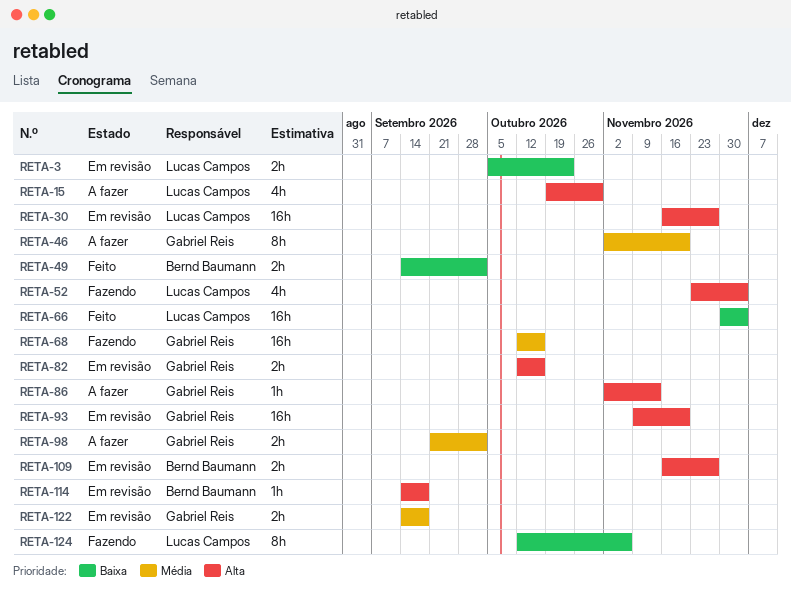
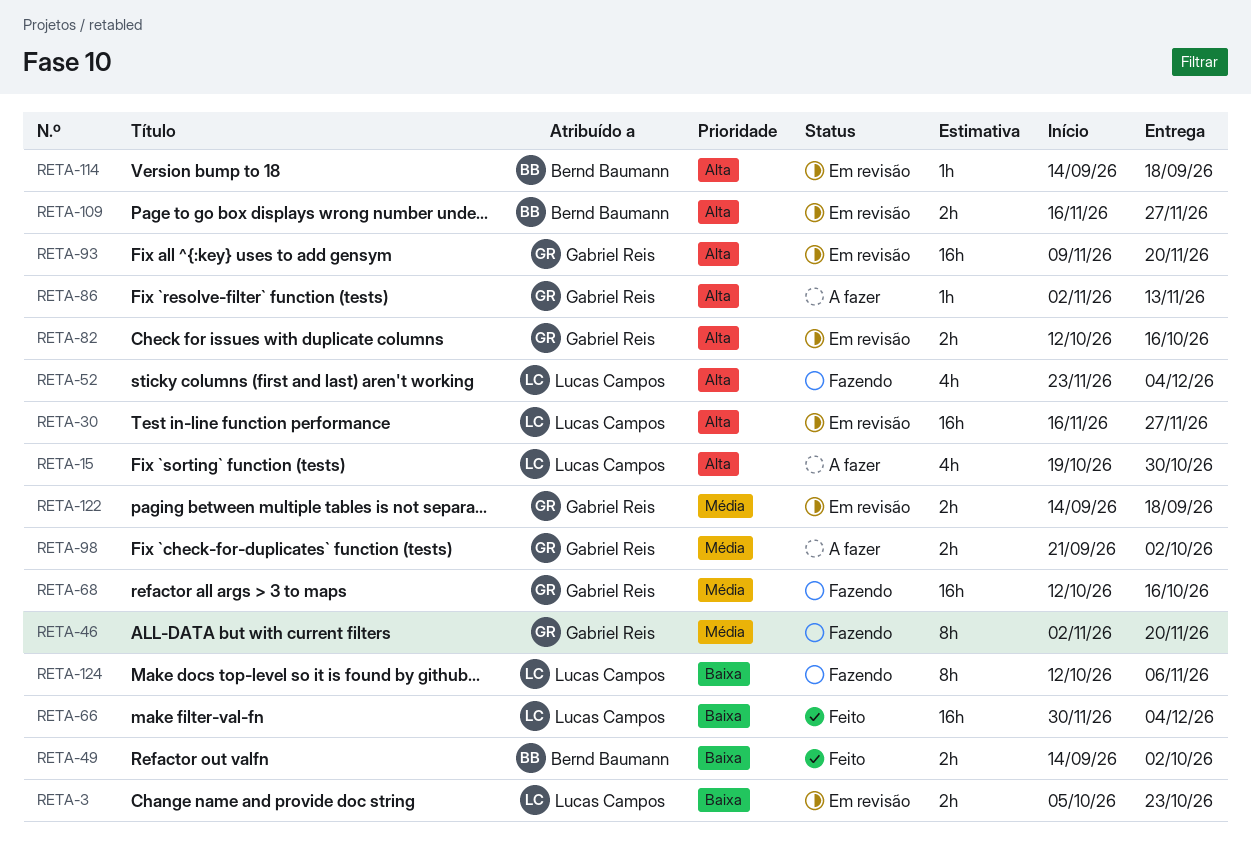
RETA-46, status: A fazer -> Fazendo

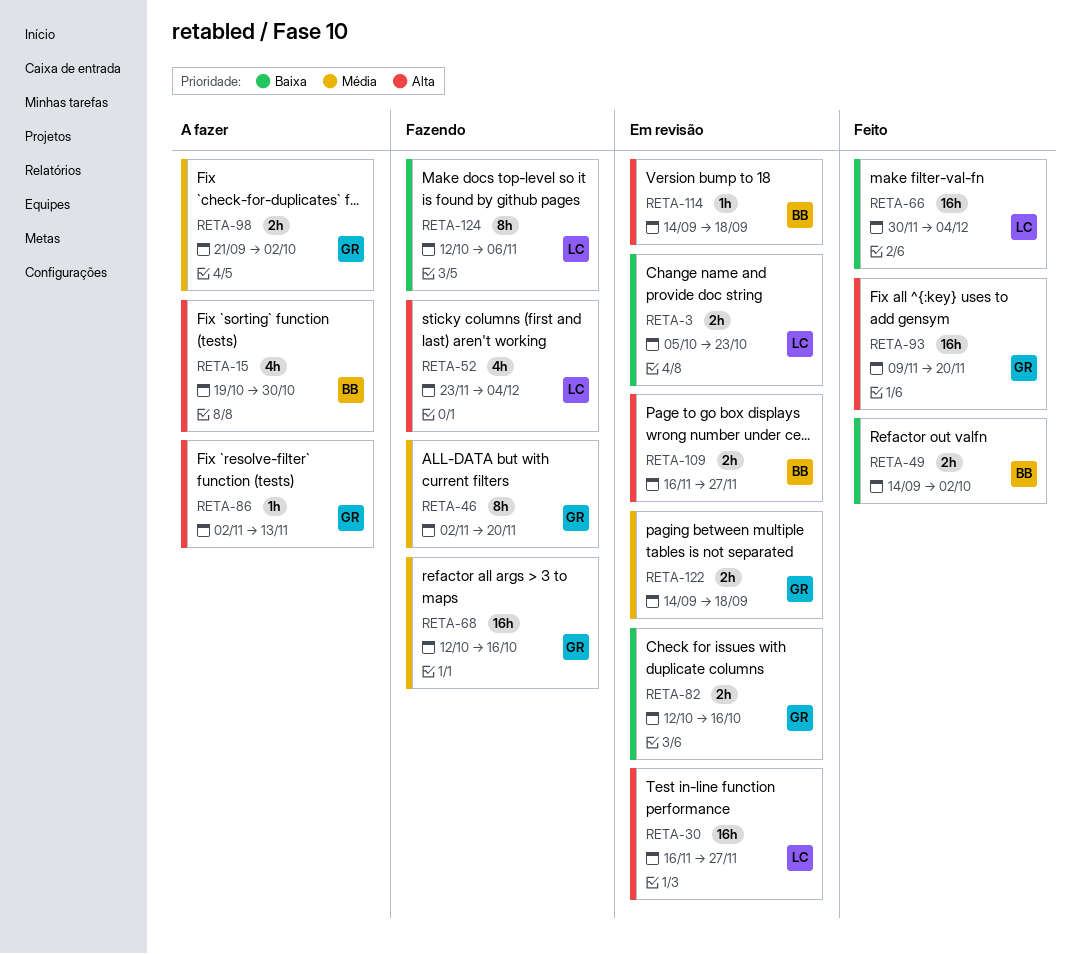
RETA-15, owner: Lucas Campos -> Bernd Baumann
RETA-82, priority: Alta -> Baixa
RETA-93, status: Em revisão -> Feito

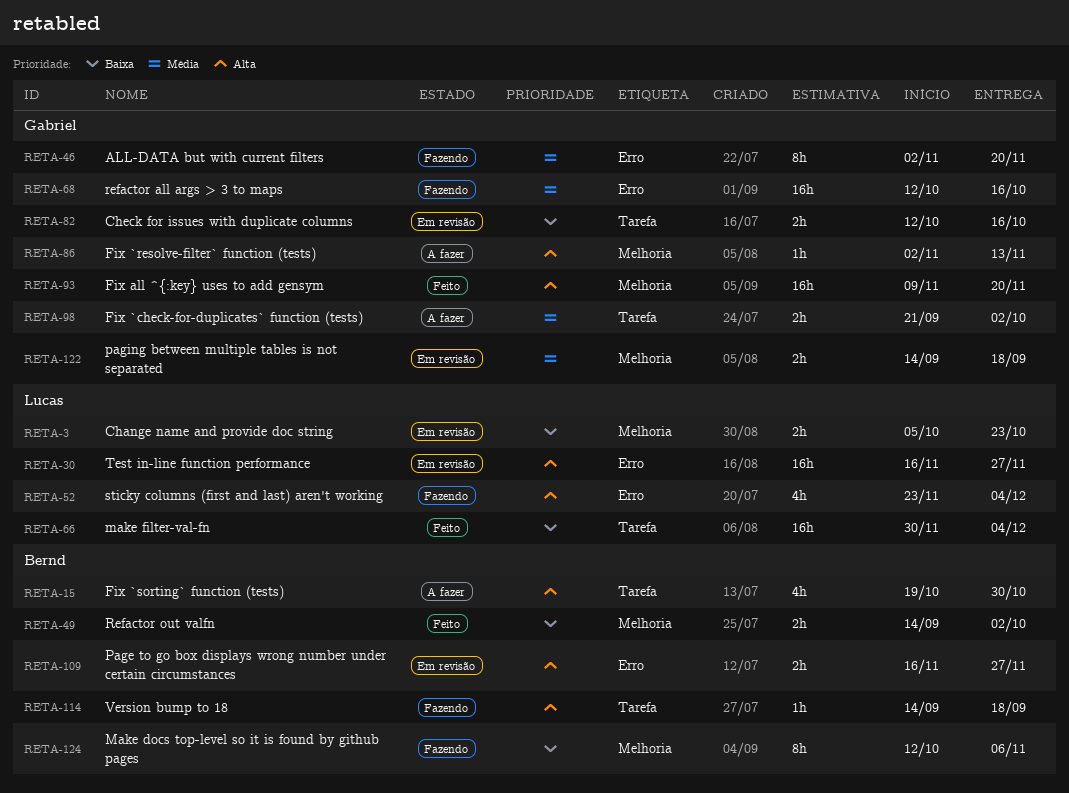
RETA-114, status: Em revisão -> Fazendo
RETA-124, owner: Lucas -> Bernd

